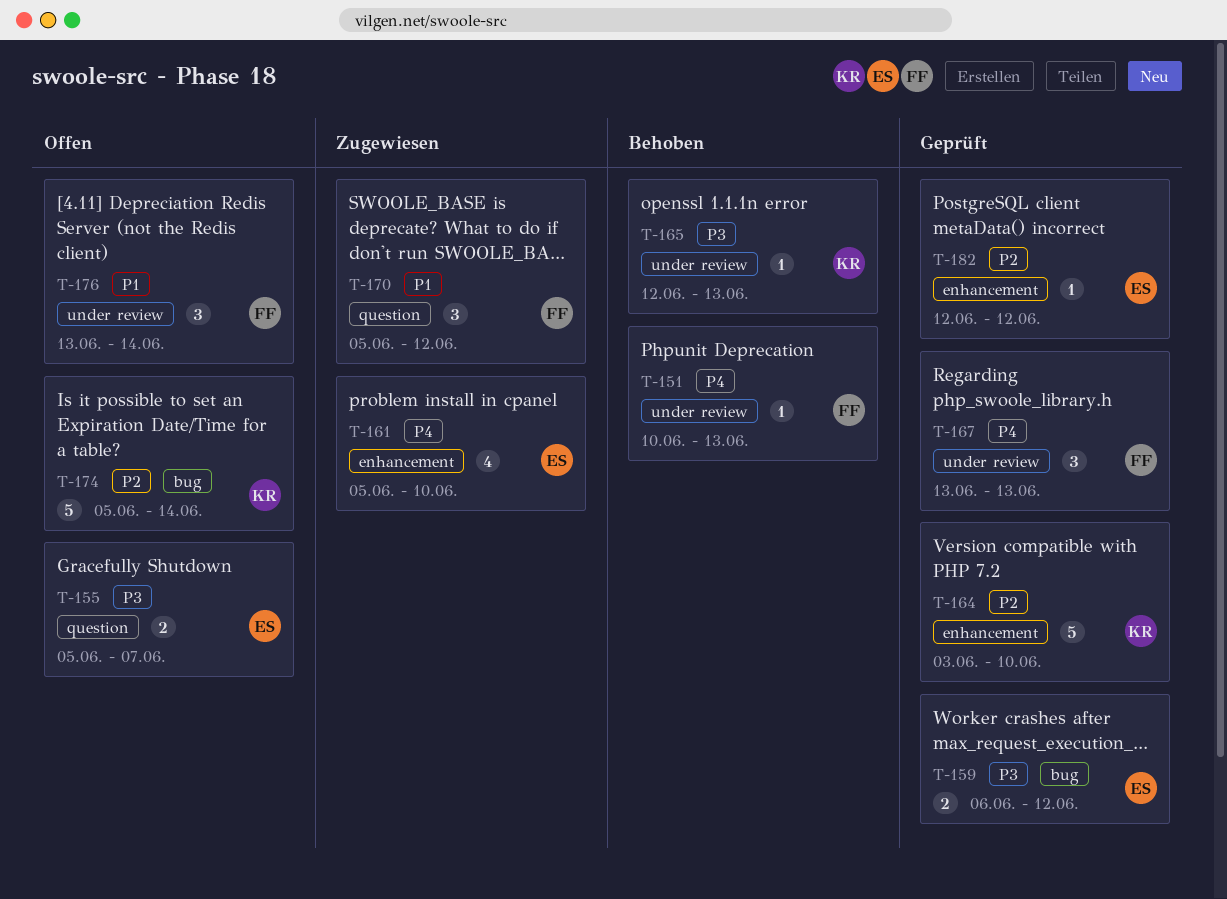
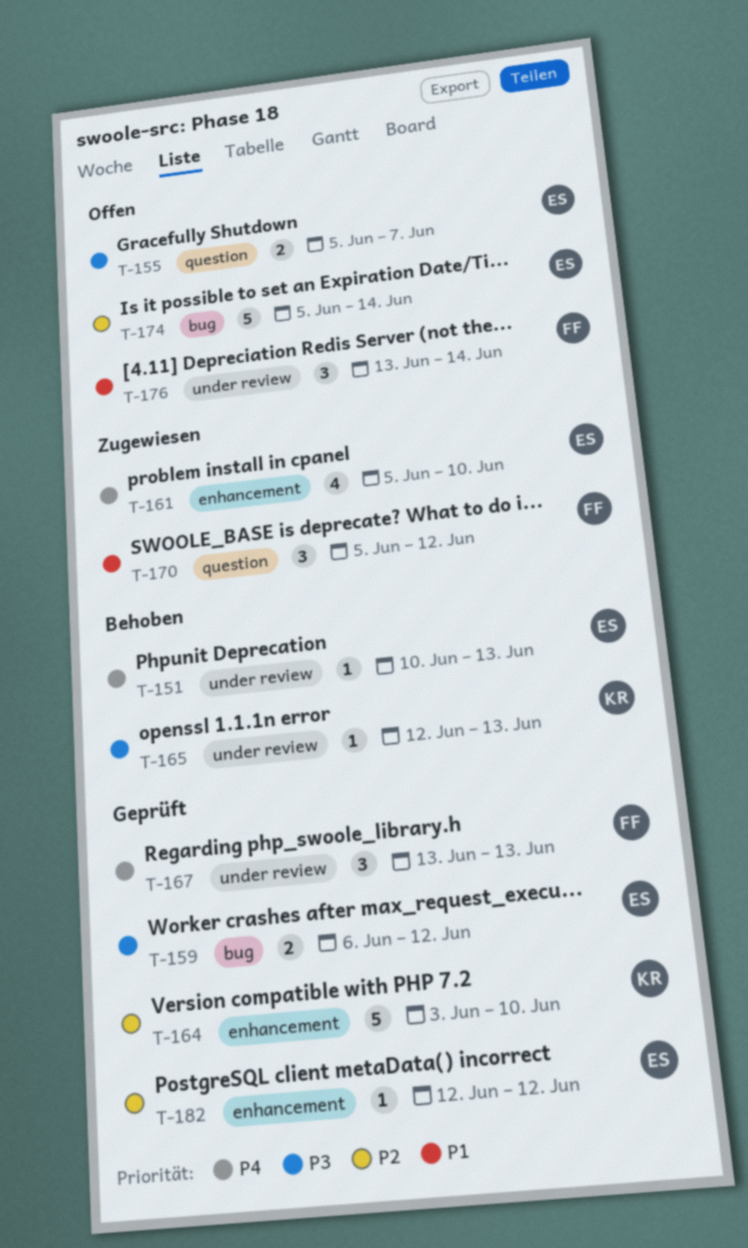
T-151, owner: FF -> ES
T-174, owner: KR -> ES

